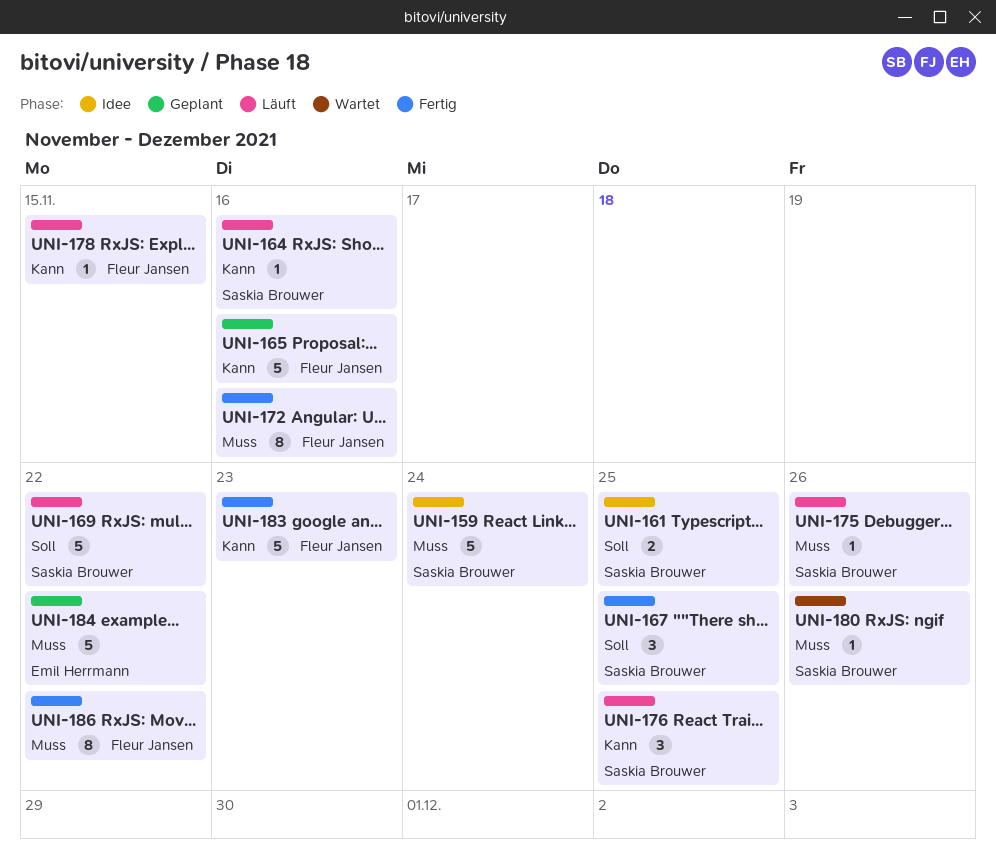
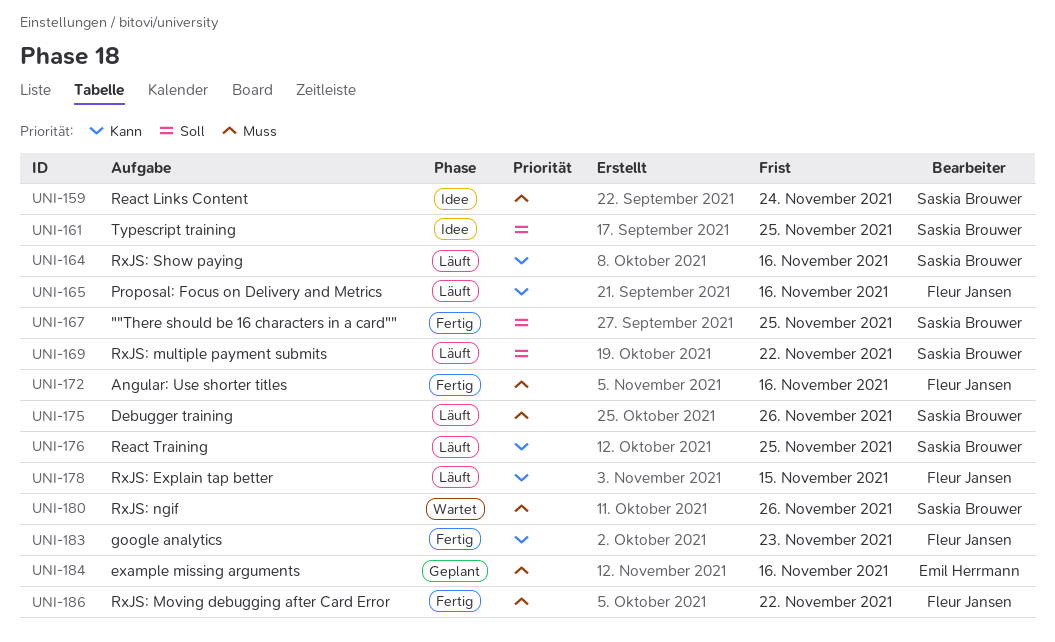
UNI-165, status: Geplant -> Läuft
UNI-184, due: Nov 22 -> Nov 16

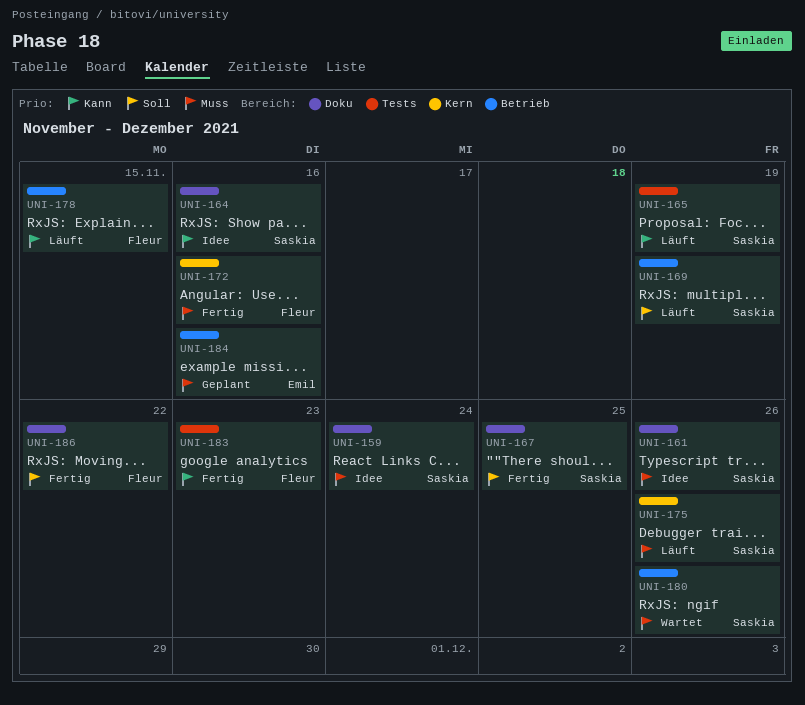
UNI-161, priority: Soll -> Muss
UNI-161, due: Nov 25 -> Nov 26
UNI-164, status: Läuft -> Idee
UNI-165, owner: Fleur Jansen -> Saskia Brouwer
UNI-165, due: Nov 16 -> Nov 19
UNI-169, due: Nov 22 -> Nov 19
UNI-176: present -> none
UNI-186, priority: Muss -> Soll

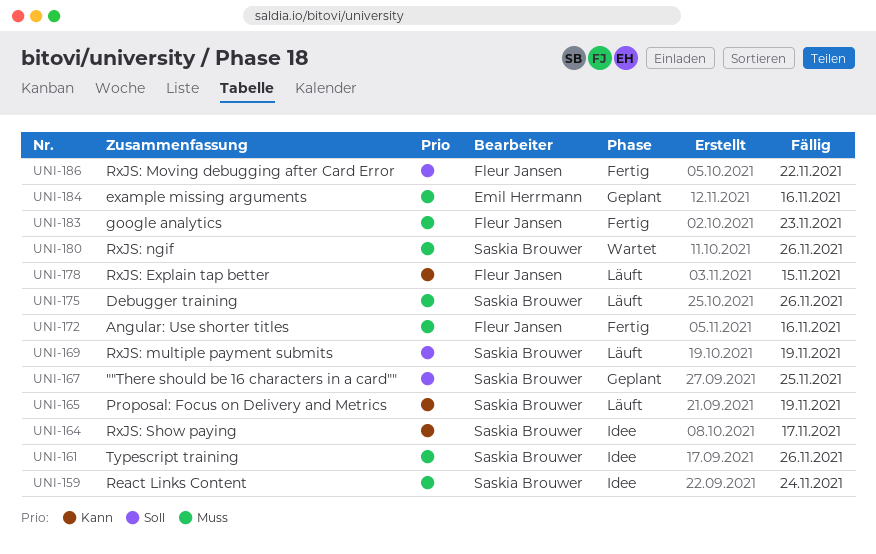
UNI-164, due: Nov 16 -> Nov 17
UNI-167, status: Fertig -> Geplant
UNI-183, priority: Kann -> Muss

